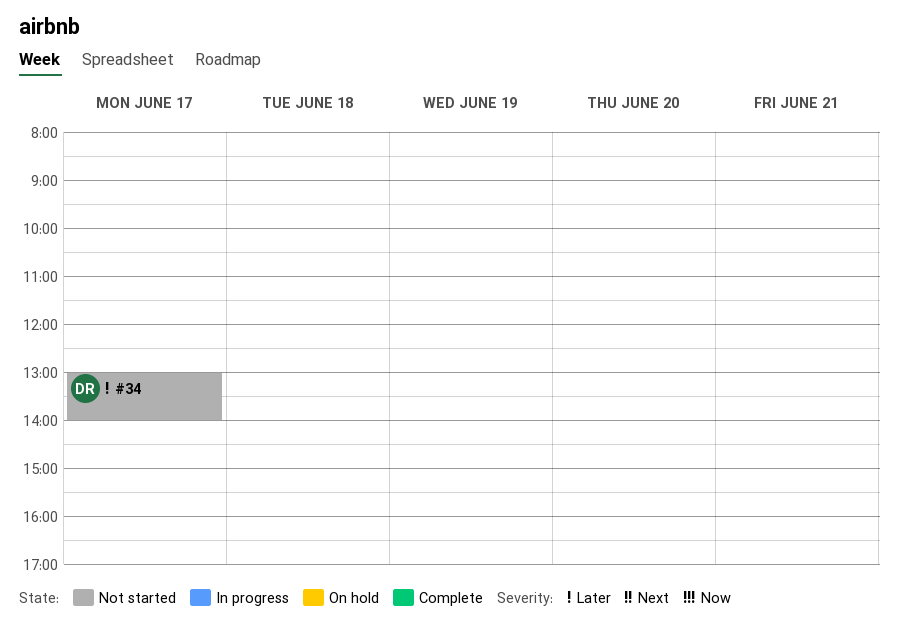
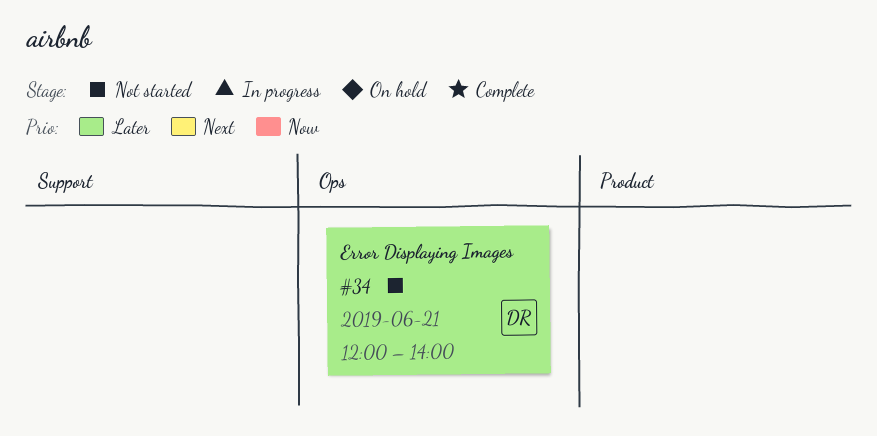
#34, day: Jun 17 -> Jun 21
#34, begins: 13:00 -> 12:00

